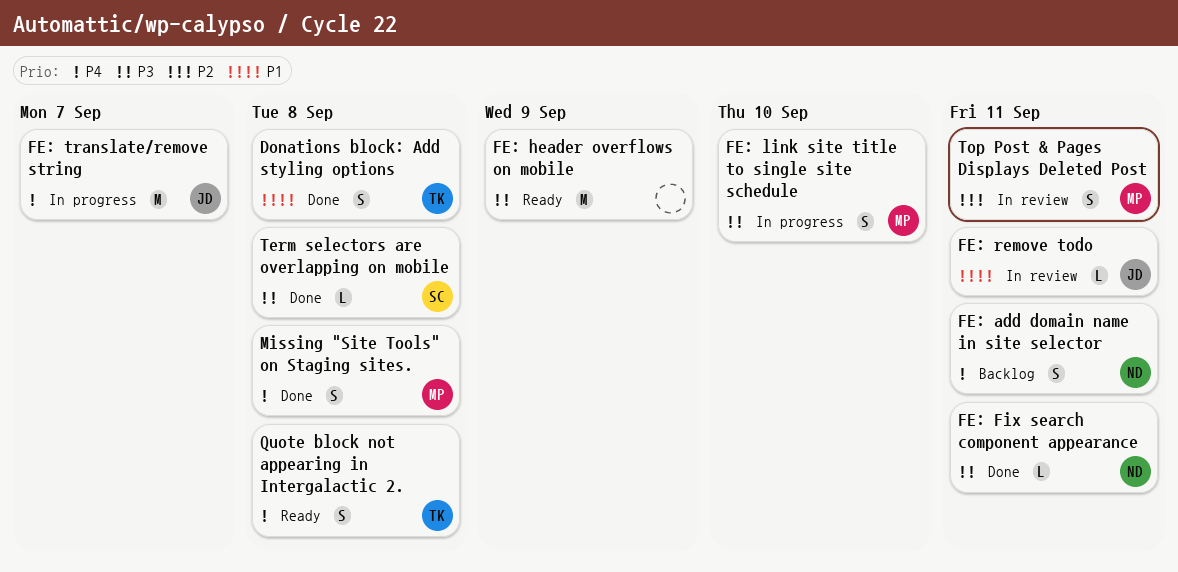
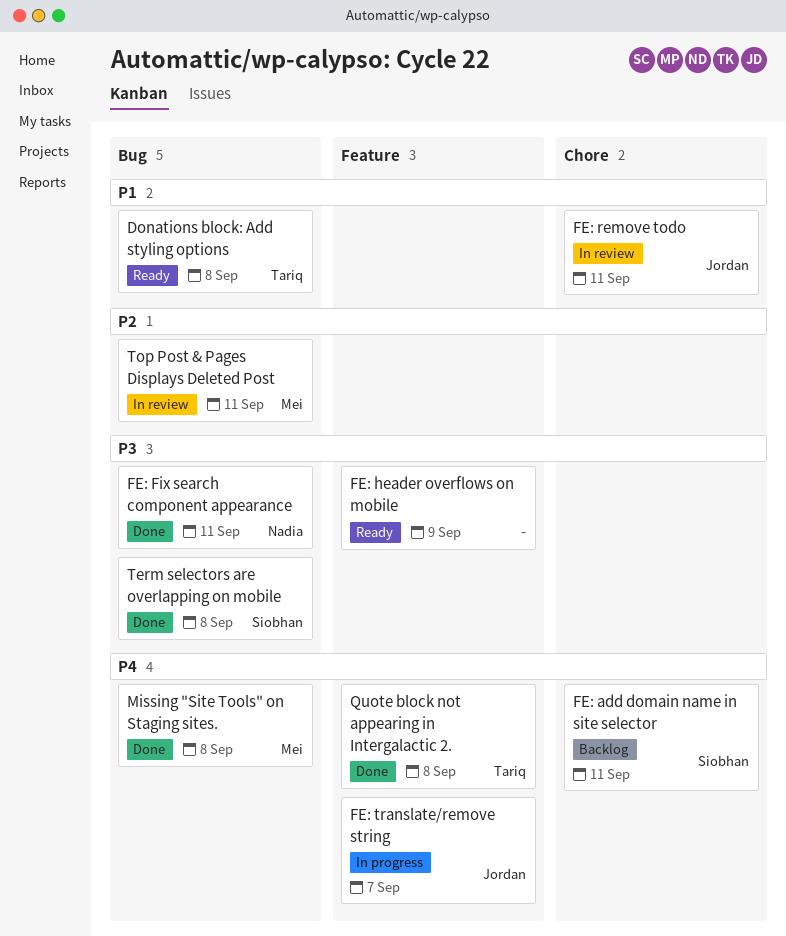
Donations block: Add styling options, status: Done -> Ready
FE: add domain name in site selector, owner: Nadia -> Siobhan
FE: link site title to single site schedule: present -> none
Quote block not appearing in Intergalactic 2., status: Ready -> Done

